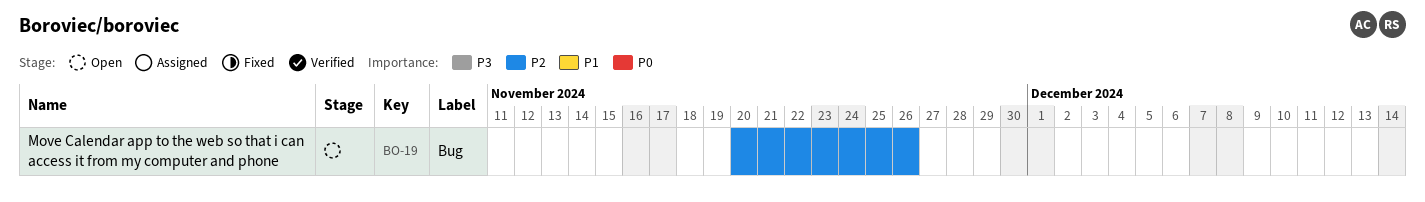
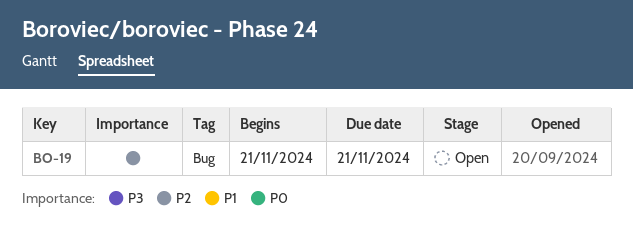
BO-19, start: Nov 20 -> Nov 21
BO-19, due: Nov 26 -> Nov 21

